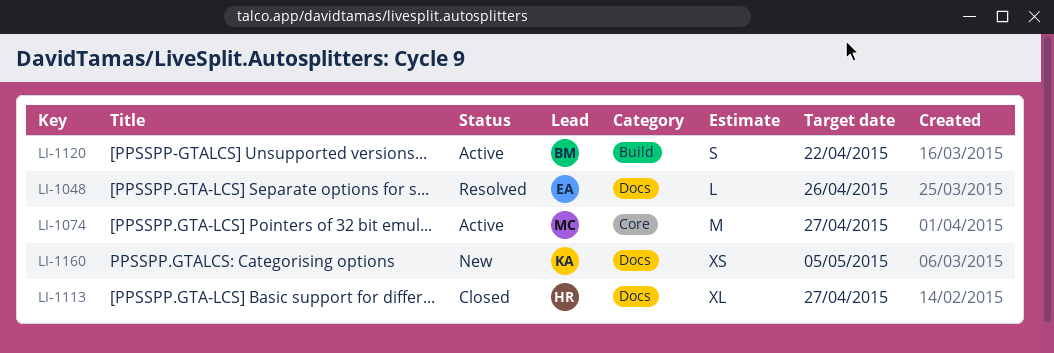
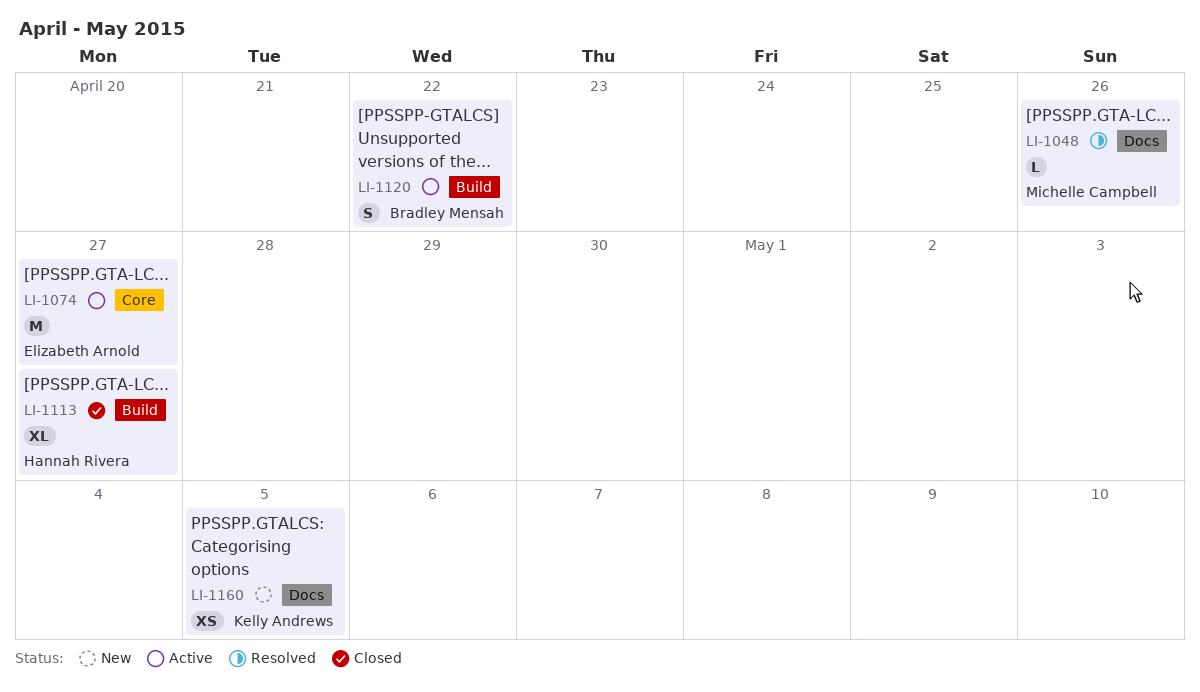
LI-1048, owner: Elizabeth Arnold -> Michelle Campbell
LI-1074, owner: Michelle Campbell -> Elizabeth Arnold
LI-1113, label: Docs -> Build

